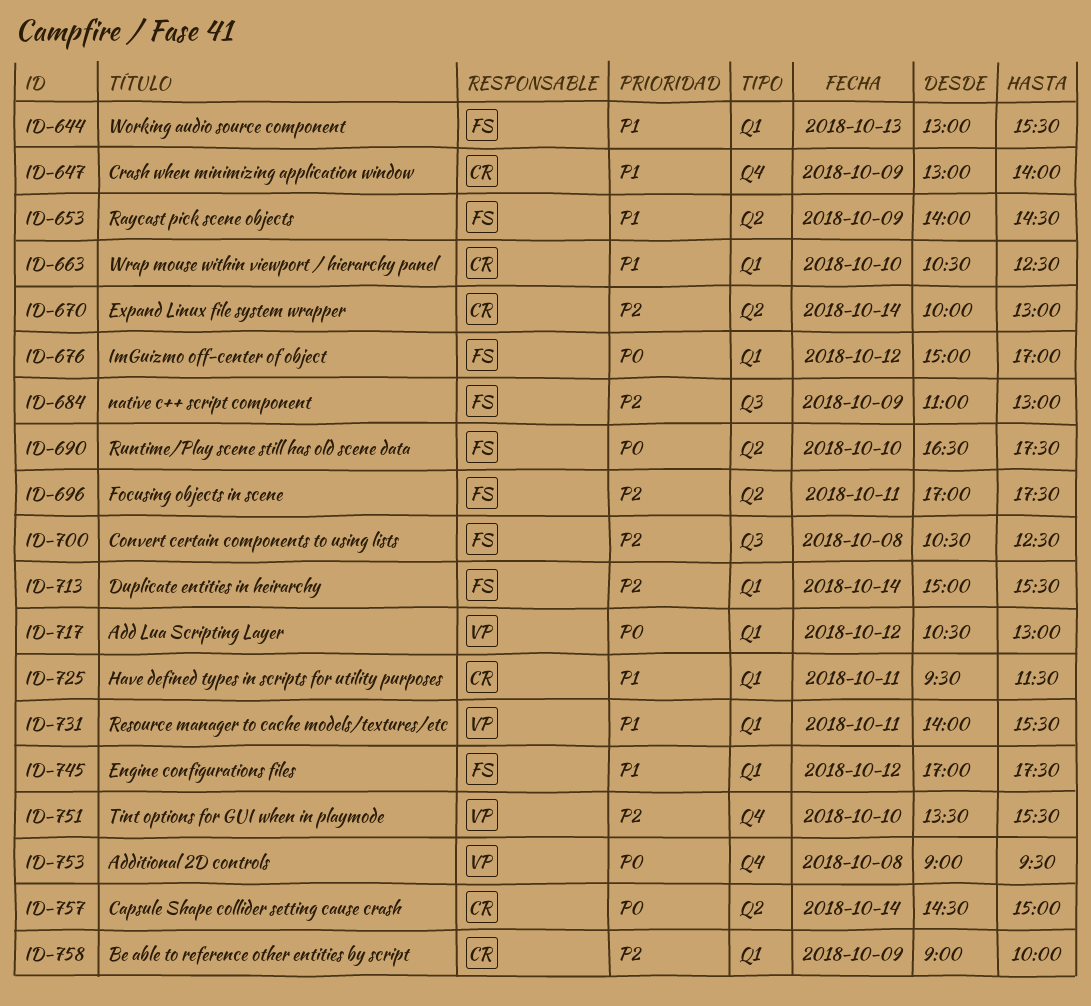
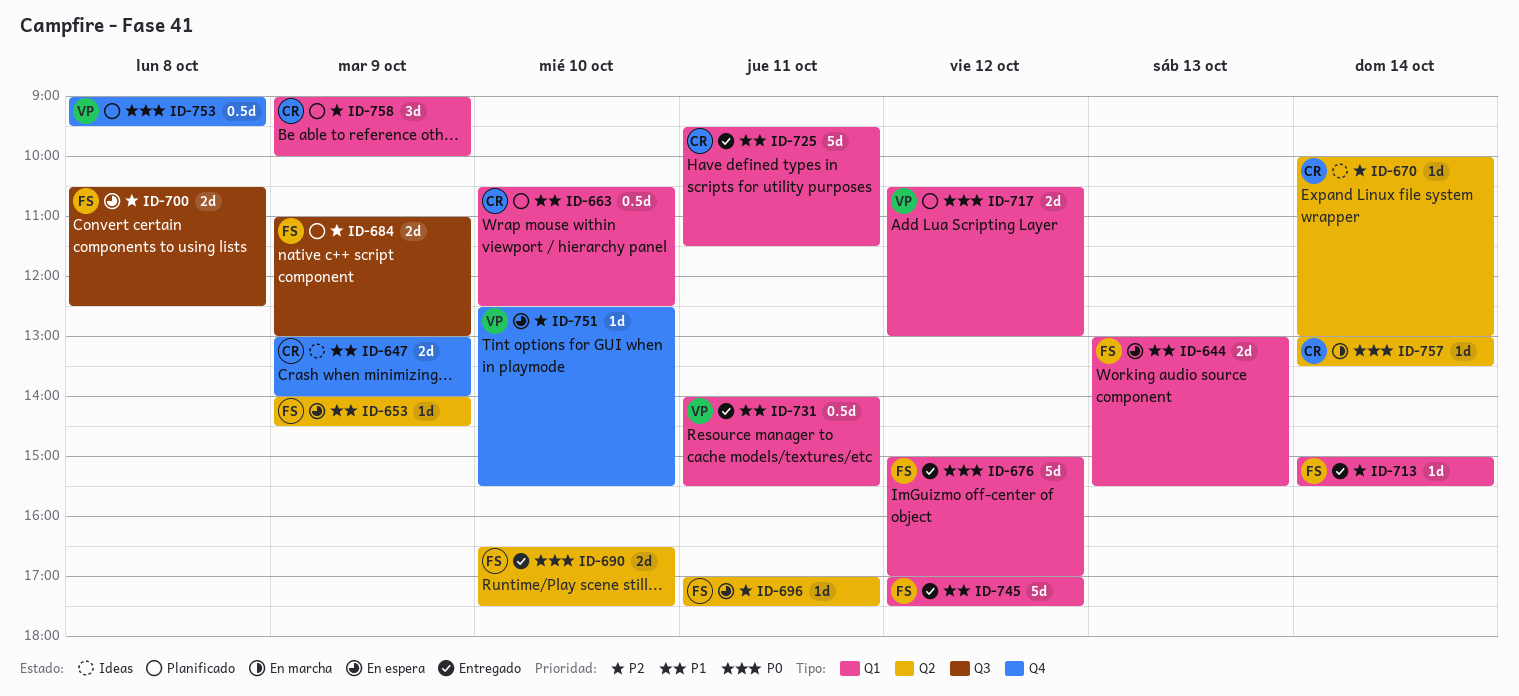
ID-751, begins: 13:30 -> 12:30
ID-757, begins: 14:30 -> 13:00
ID-757, ends: 15:00 -> 13:30

